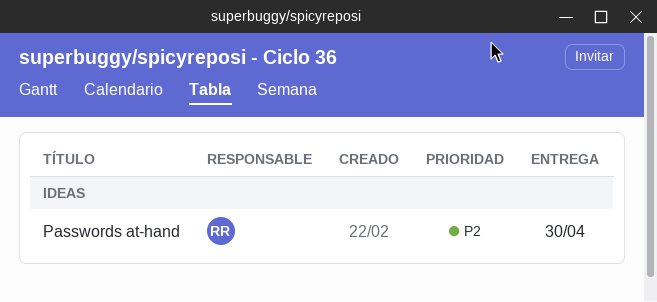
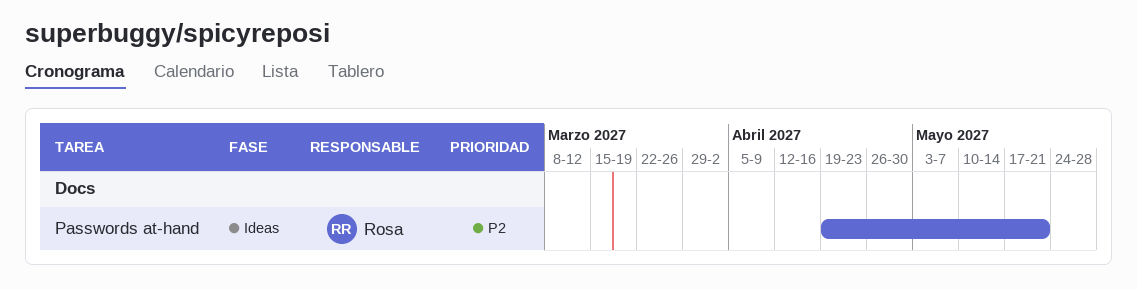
Passwords at-hand, due: Apr 30 -> May 21

